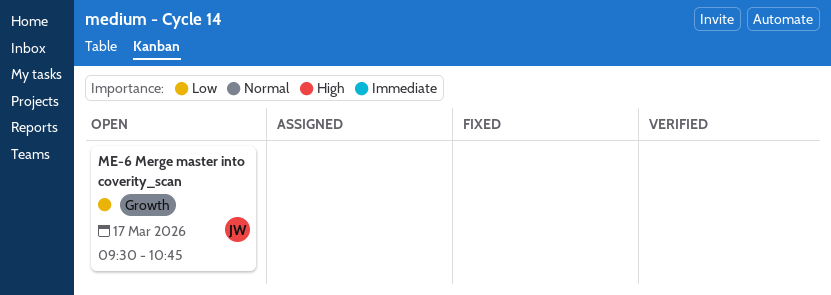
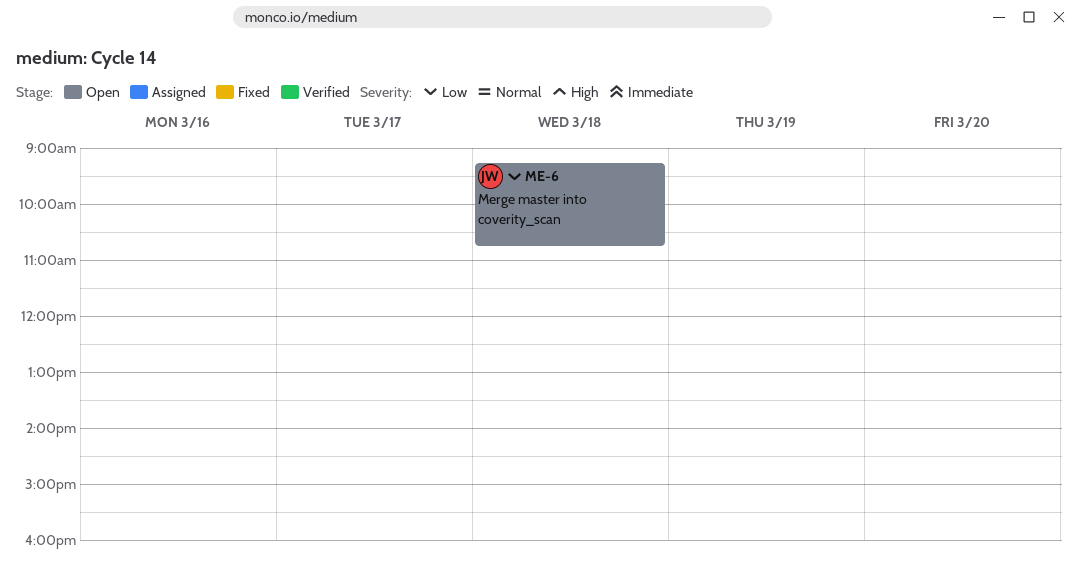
ME-6, day: Mar 17 -> Mar 18
ME-6, begins: 09:30 -> 09:15

